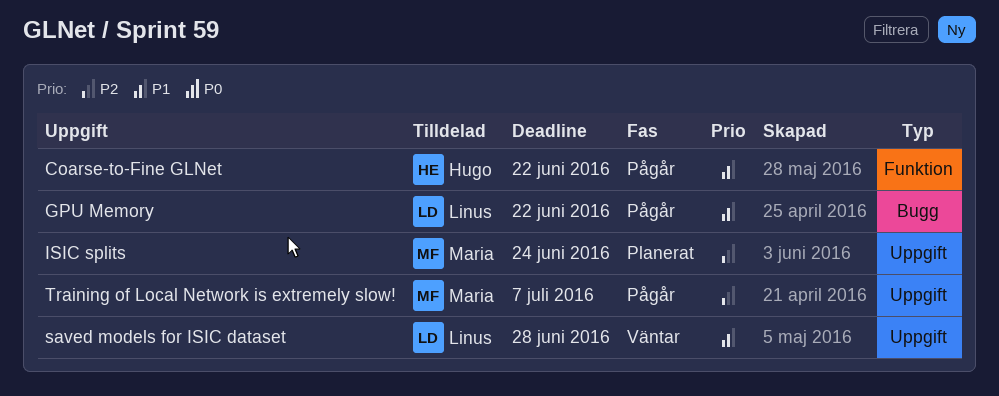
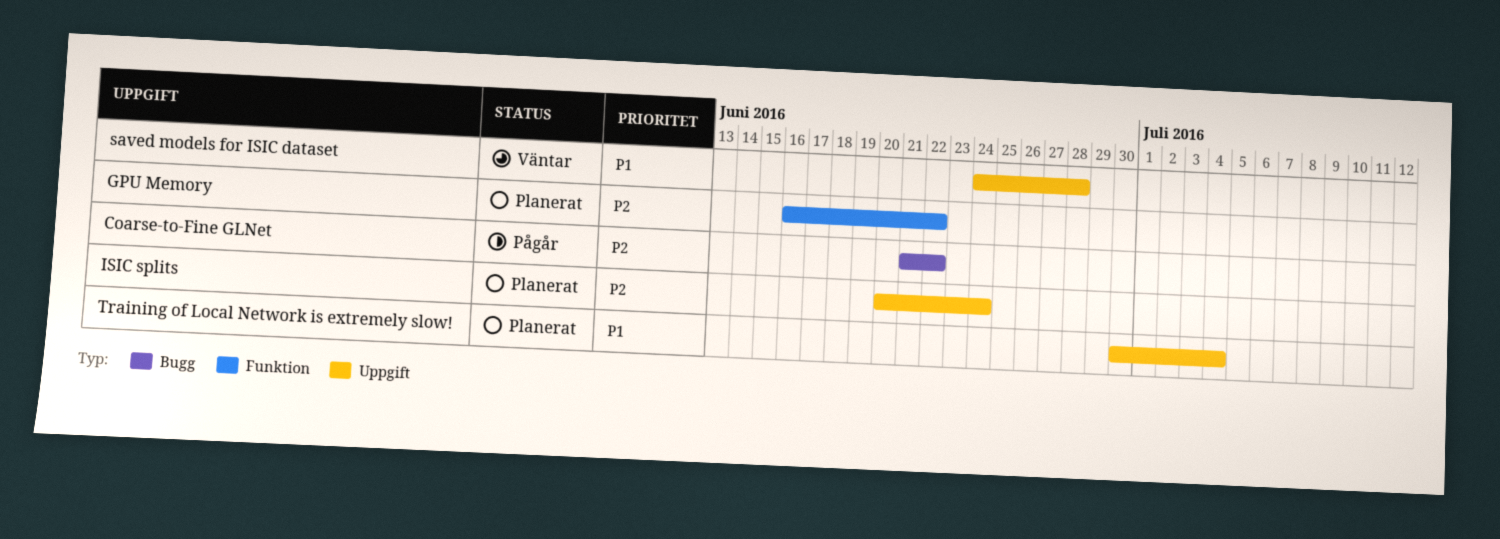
Coarse-to-Fine GLNet, priority: P1 -> P2
Coarse-to-Fine GLNet, label: Funktion -> Bugg
GPU Memory, status: Pågår -> Planerat
GPU Memory, priority: P1 -> P2
GPU Memory, label: Bugg -> Funktion
Training of Local Network is extremely slow!, status: Pågår -> Planerat
Training of Local Network is extremely slow!, priority: P2 -> P1
Training of Local Network is extremely slow!, due: Jul 7 -> Jul 4

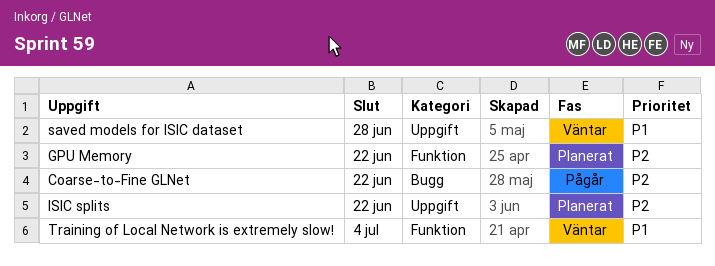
ISIC splits, due: Jun 24 -> Jun 22
Training of Local Network is extremely slow!, status: Planerat -> Väntar
Training of Local Network is extremely slow!, label: Uppgift -> Funktion

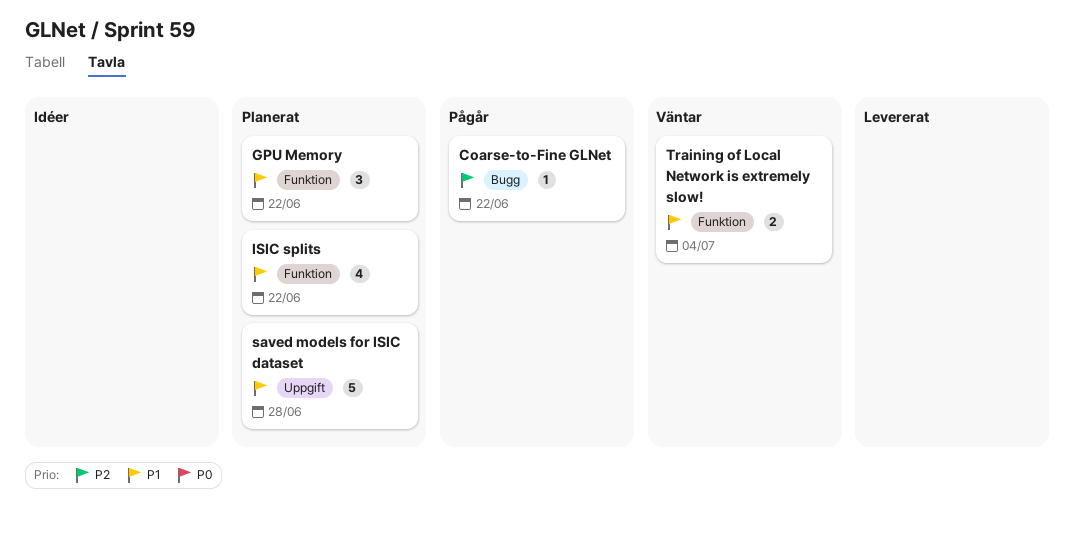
GPU Memory, priority: P2 -> P1
ISIC splits, priority: P2 -> P1
ISIC splits, label: Uppgift -> Funktion
saved models for ISIC dataset, status: Väntar -> Planerat

